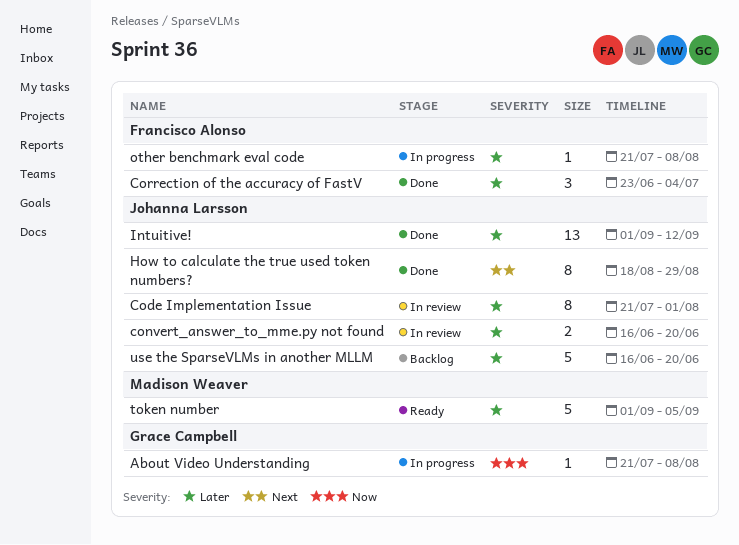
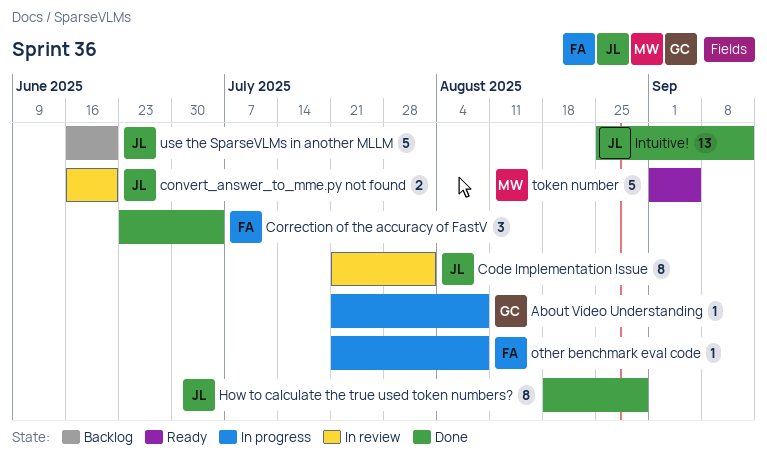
Intuitive!, start: Sep 1 -> Aug 25

